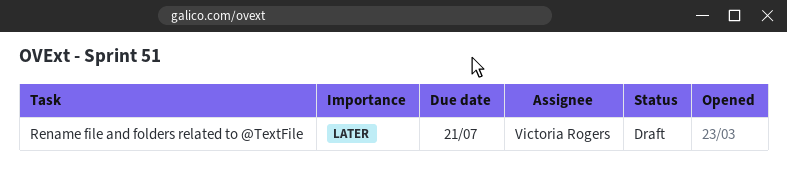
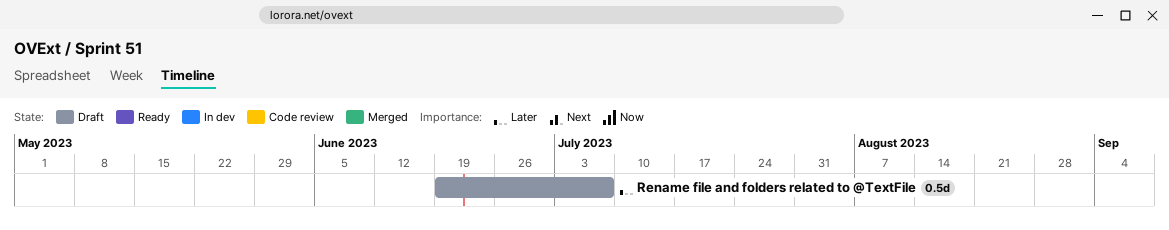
Rename file and folders related to @TextFile, due: Jul 21 -> Jul 7

